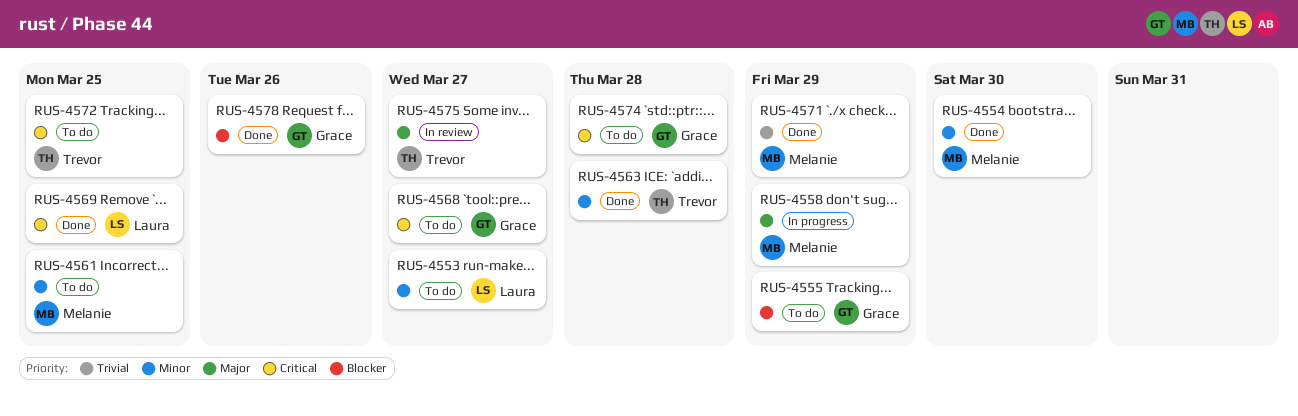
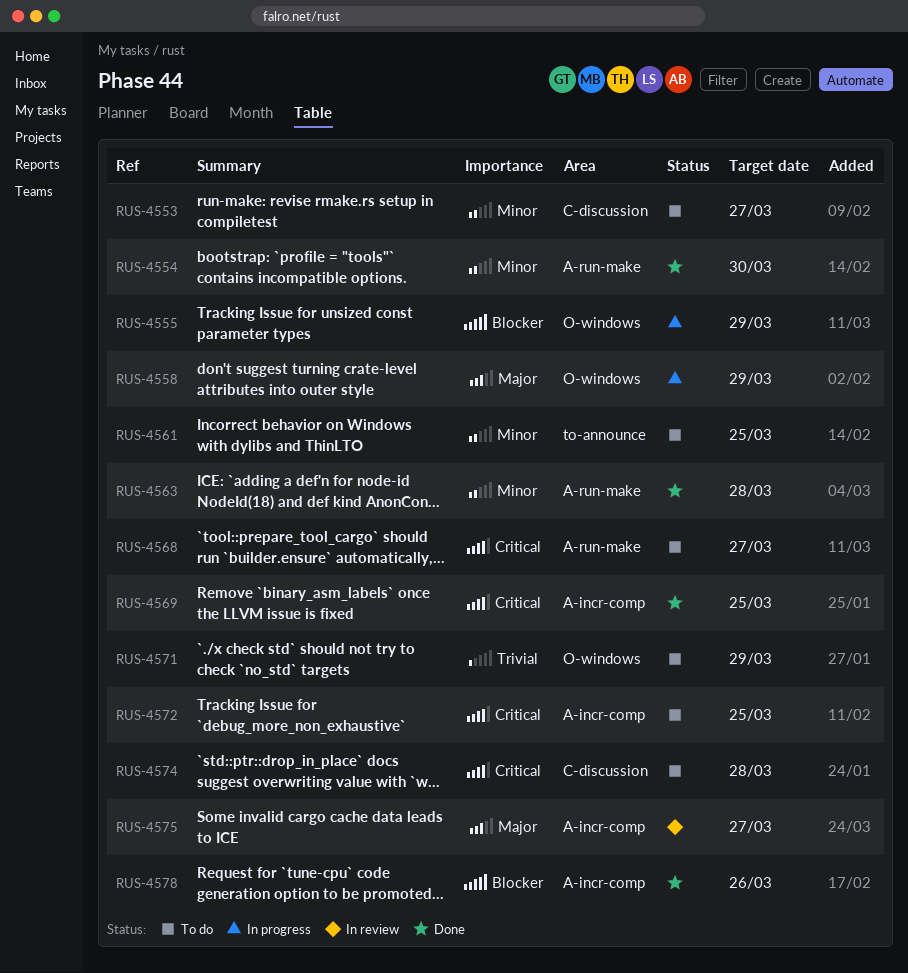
RUS-4555, status: To do -> In progress
RUS-4571, status: Done -> To do

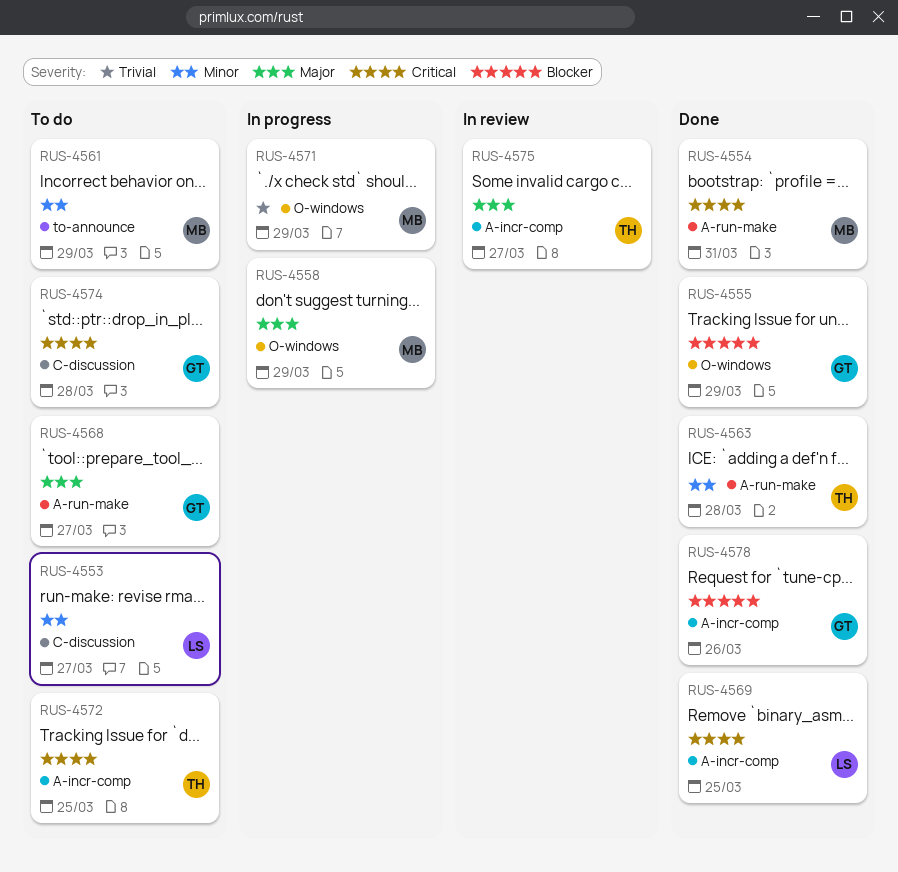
RUS-4554, priority: Minor -> Critical
RUS-4554, due: Mar 30 -> Mar 31
RUS-4555, status: In progress -> Done
RUS-4561, due: Mar 25 -> Mar 29
RUS-4568, priority: Critical -> Major
RUS-4571, status: To do -> In progress

